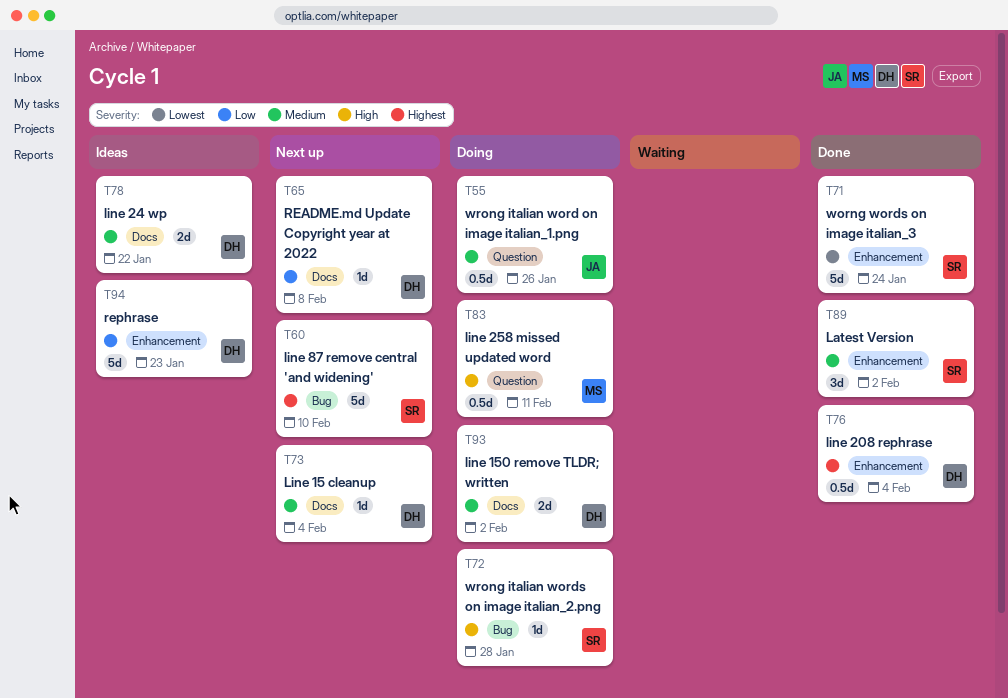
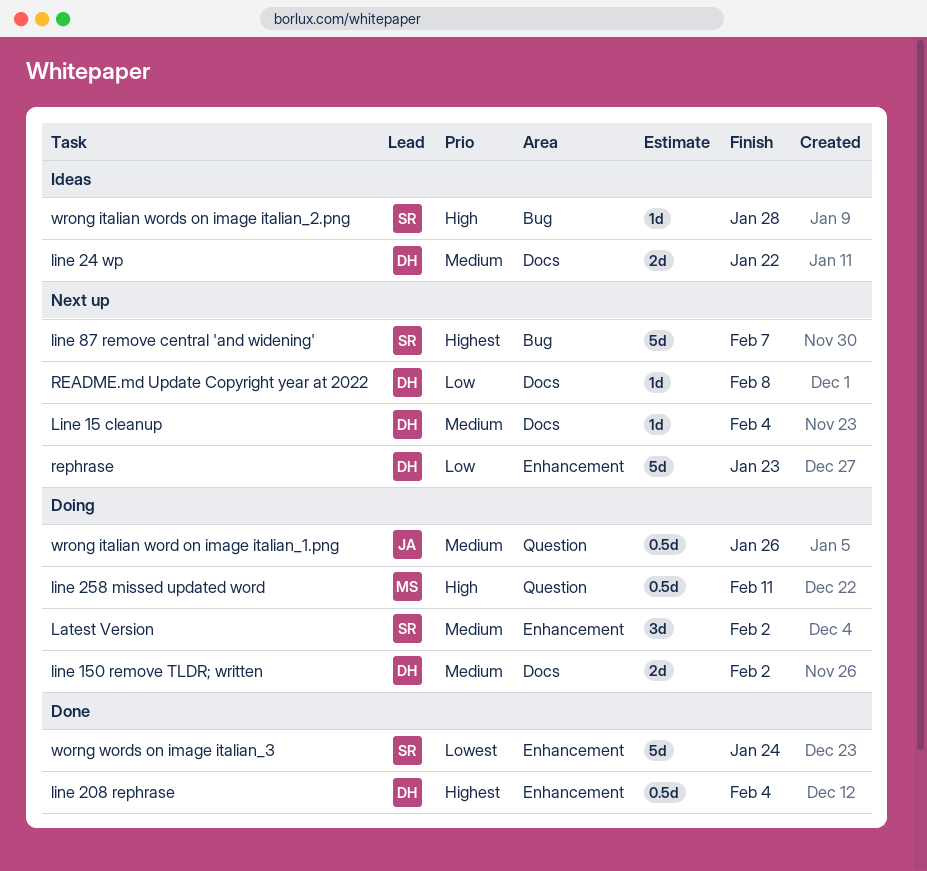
Latest Version, status: Done -> Doing
line 87 remove central 'and widening', due: Feb 10 -> Feb 7
rephrase, status: Ideas -> Next up
wrong italian words on image italian_2.png, status: Doing -> Ideas

